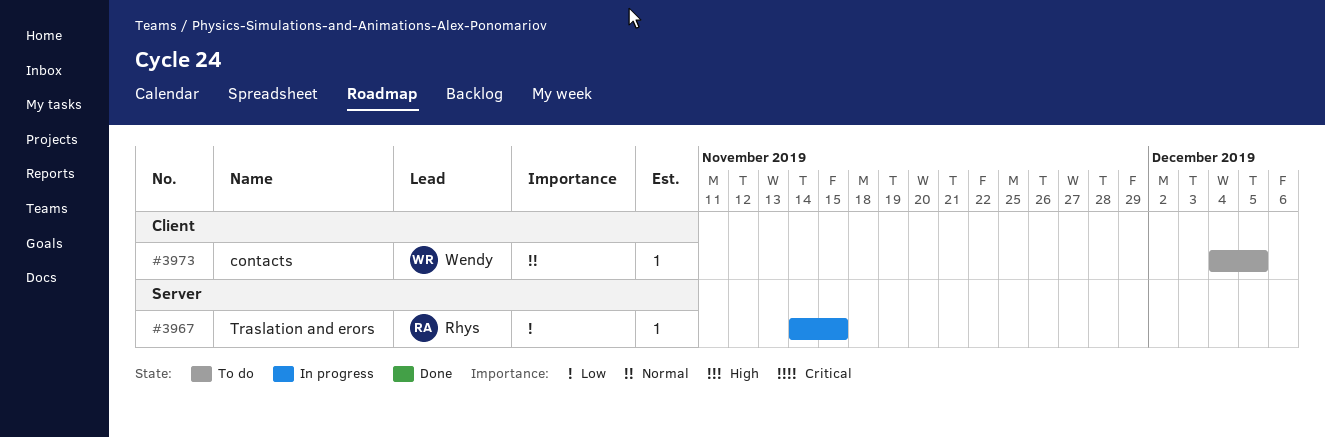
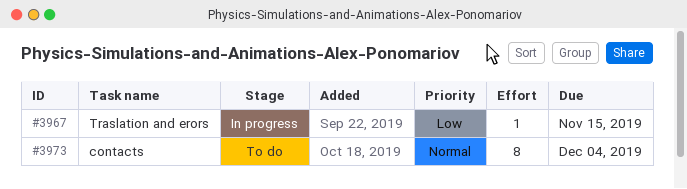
#3973, estimate: 1 -> 8
#3973, due: Dec 5 -> Dec 4

